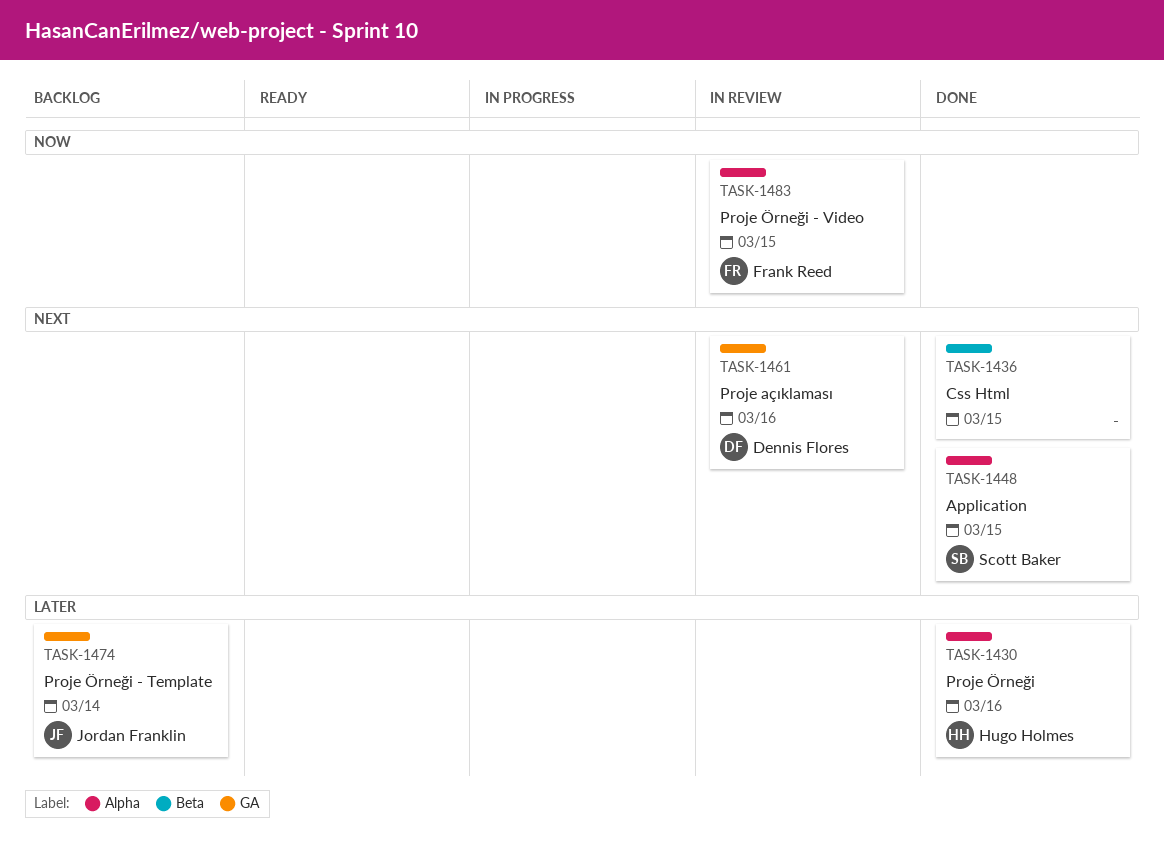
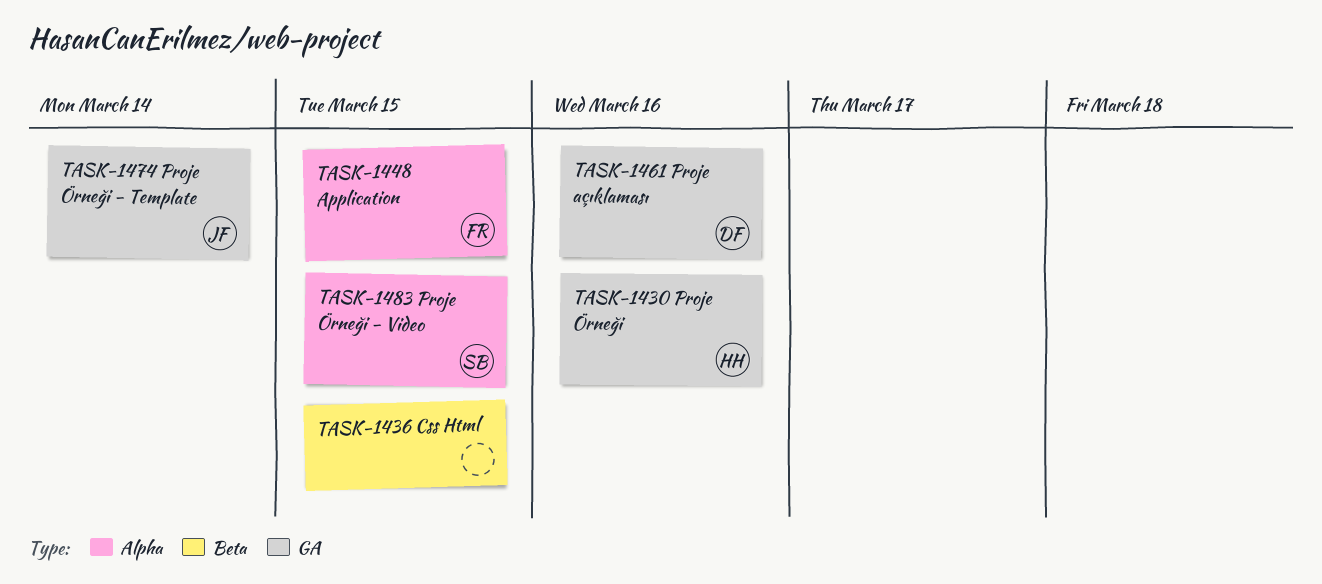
TASK-1430, label: Alpha -> GA
TASK-1448, owner: Scott Baker -> Frank Reed
TASK-1483, owner: Frank Reed -> Scott Baker

